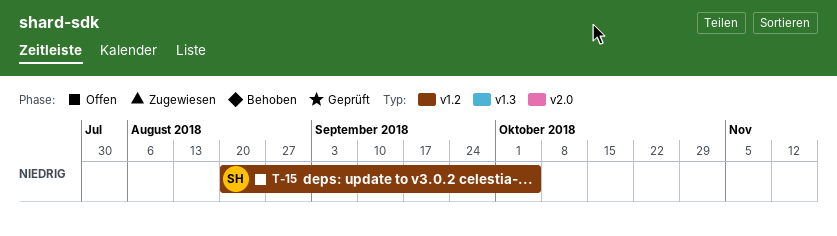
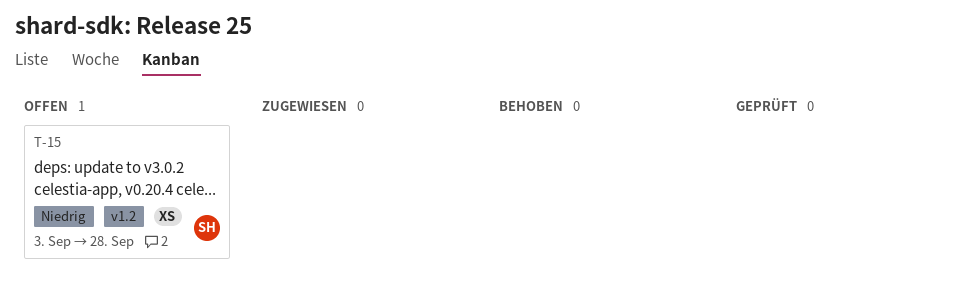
T-15, start: Aug 20 -> Sep 3
T-15, due: Oct 5 -> Sep 28

